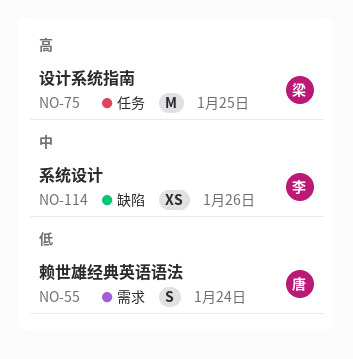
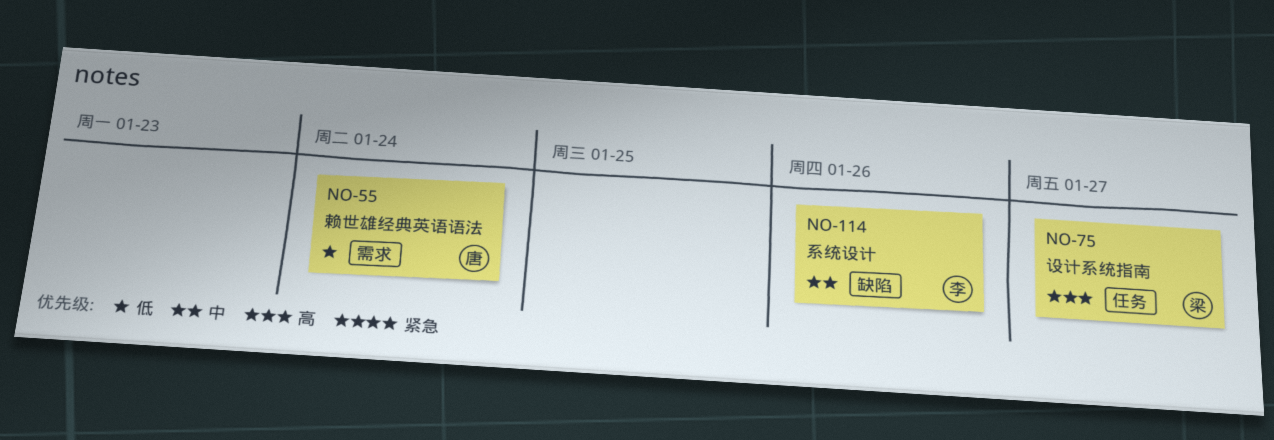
NO-75, due: Jan 25 -> Jan 27

